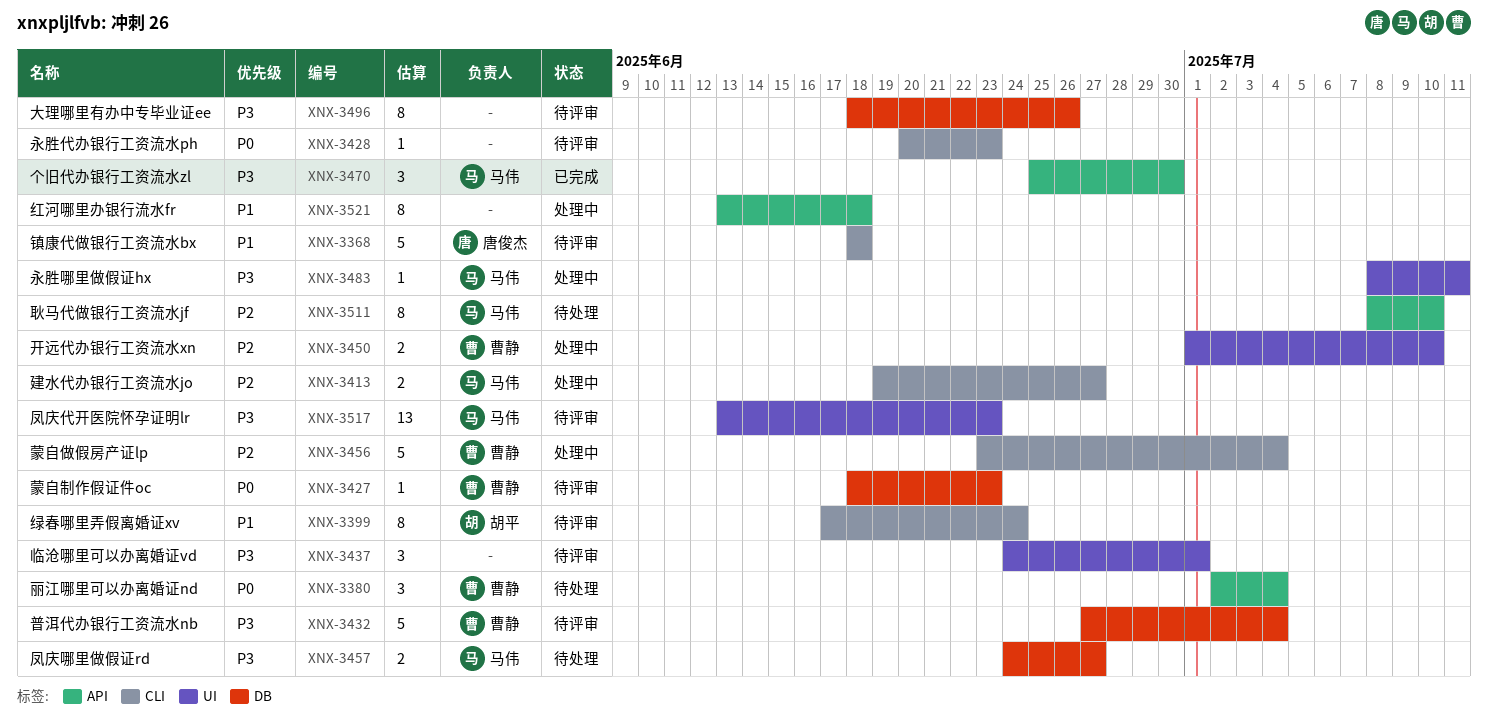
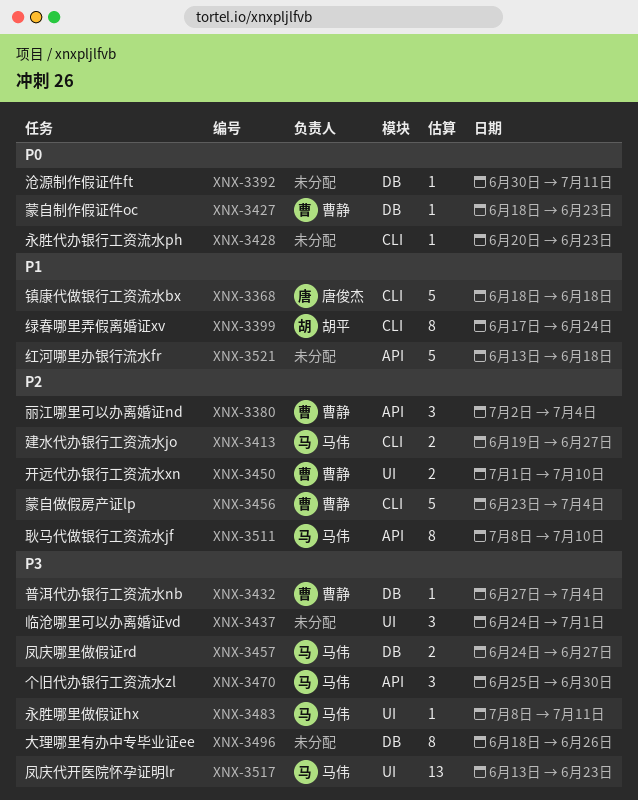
XNX-3380, priority: P0 -> P2
XNX-3392: none -> present
XNX-3432, estimate: 5 -> 1
XNX-3521, estimate: 8 -> 5

